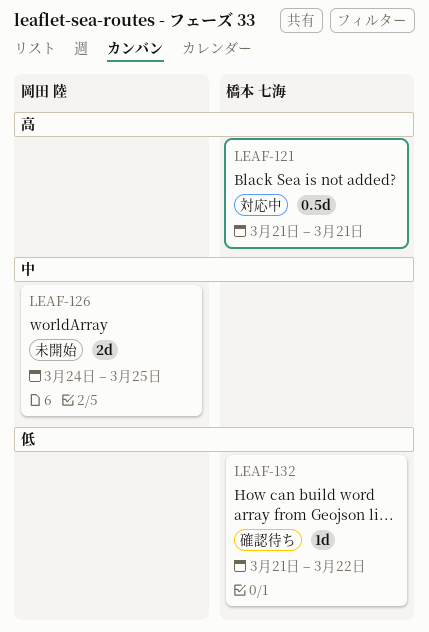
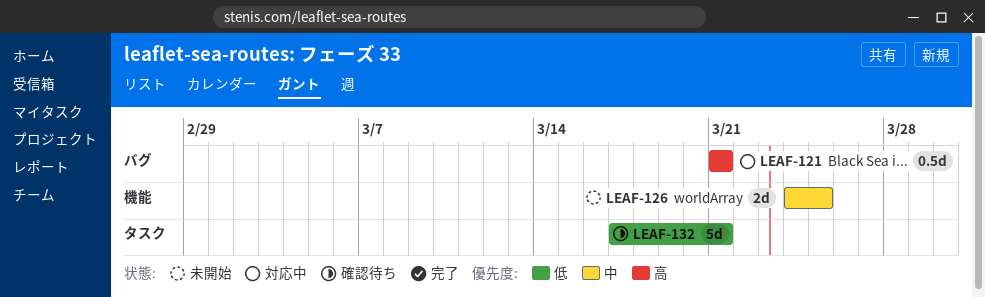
LEAF-132, estimate: 1d -> 5d
LEAF-132, start: Mar 21 -> Mar 17
LEAF-132, due: Mar 22 -> Mar 21

